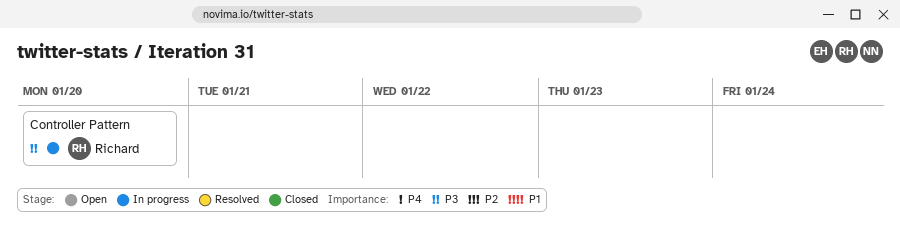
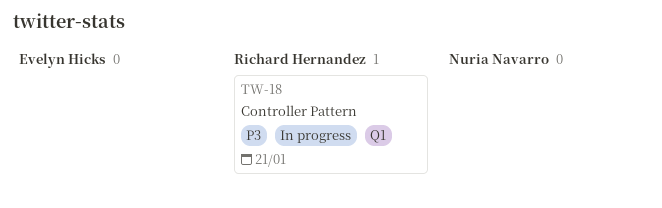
Controller Pattern, due: Jan 20 -> Jan 21

